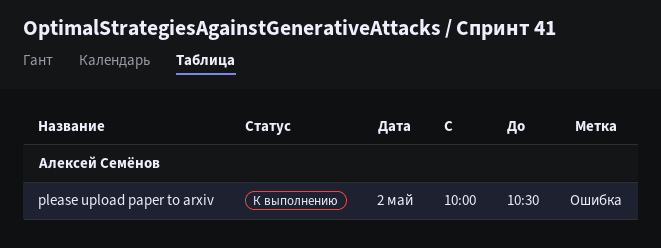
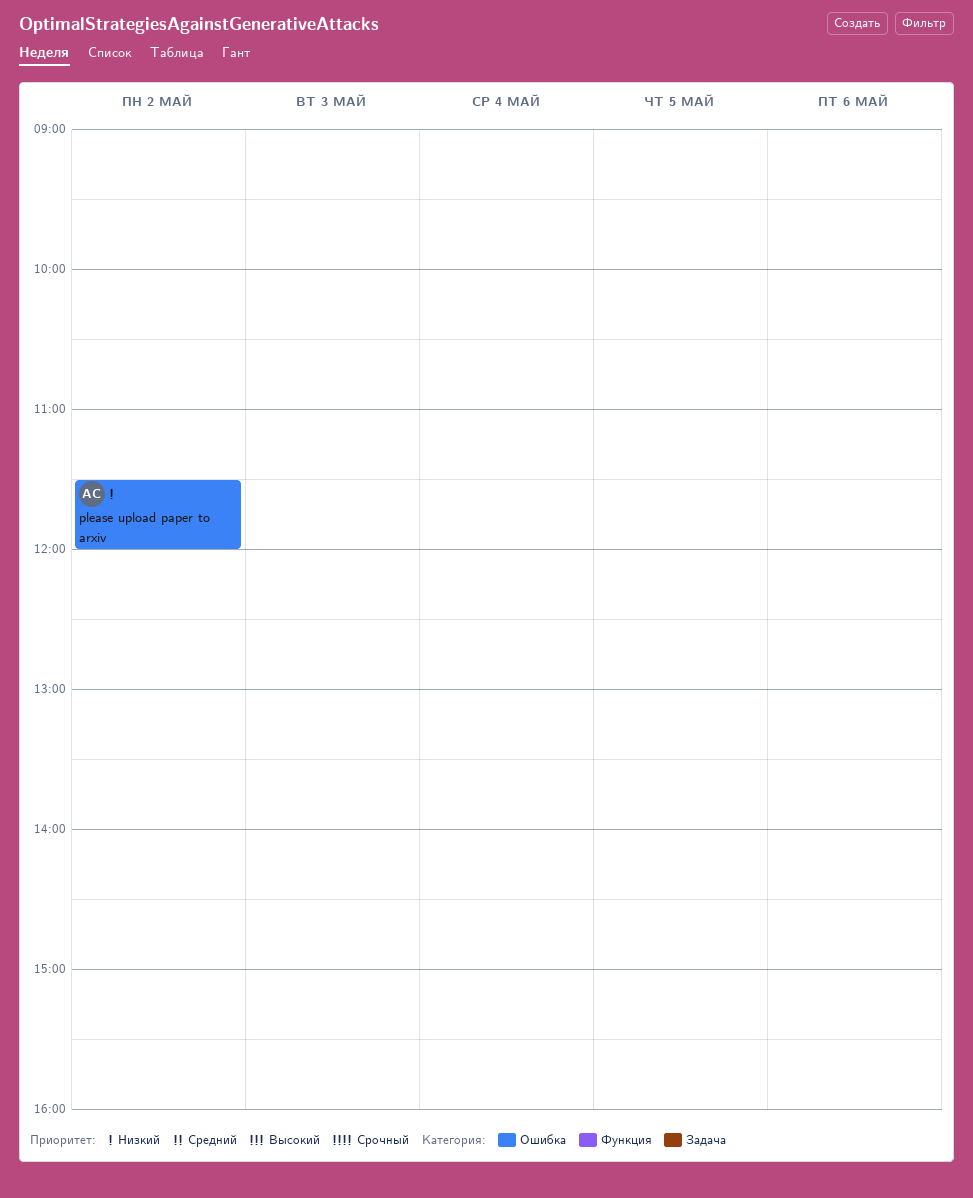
please upload paper to arxiv, begins: 10:00 -> 11:30
please upload paper to arxiv, ends: 10:30 -> 12:00

